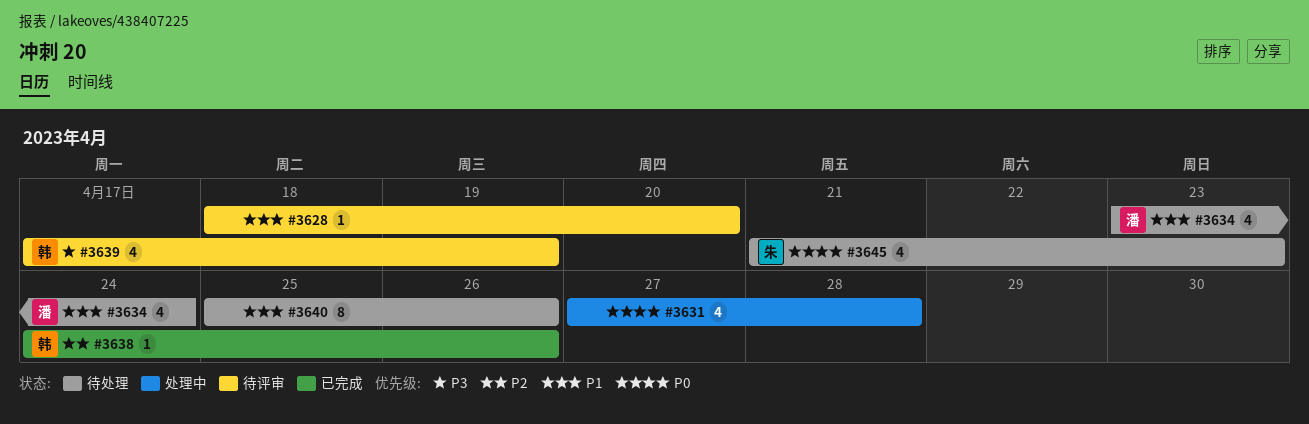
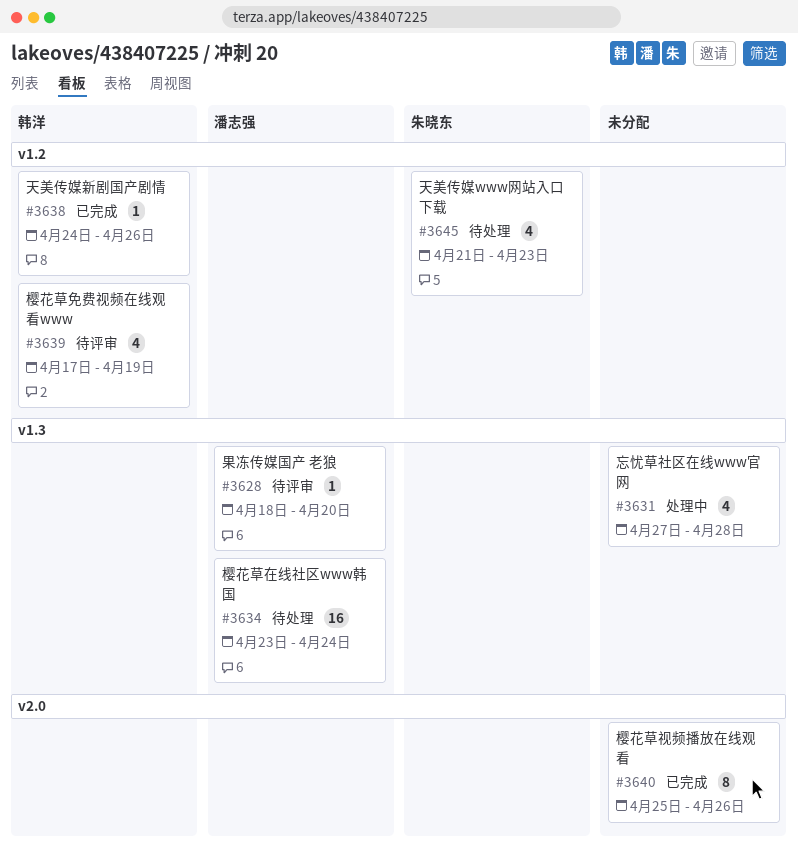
#3628, owner: none -> 潘志强
#3634, estimate: 4 -> 16
#3640, status: 待处理 -> 已完成

